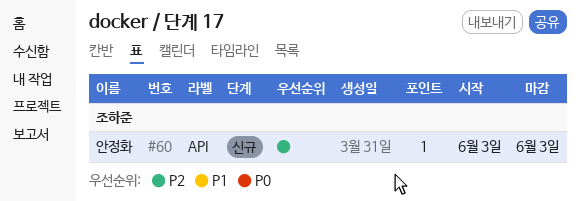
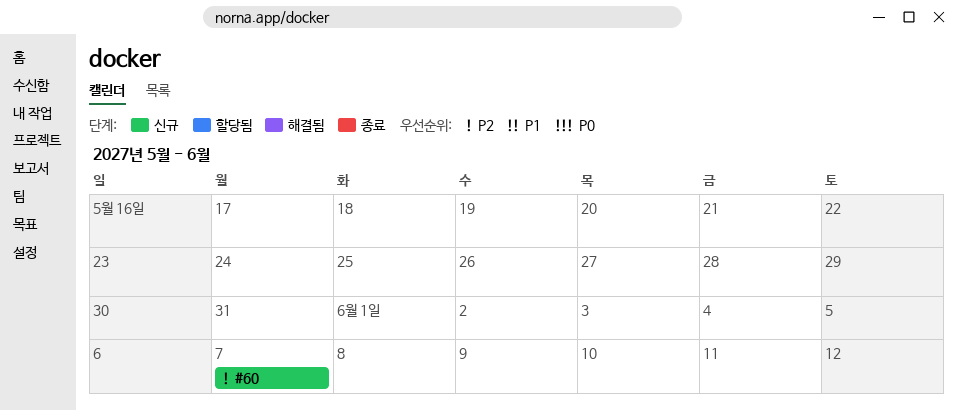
#60, start: Jun 3 -> Jun 7
#60, due: Jun 3 -> Jun 7

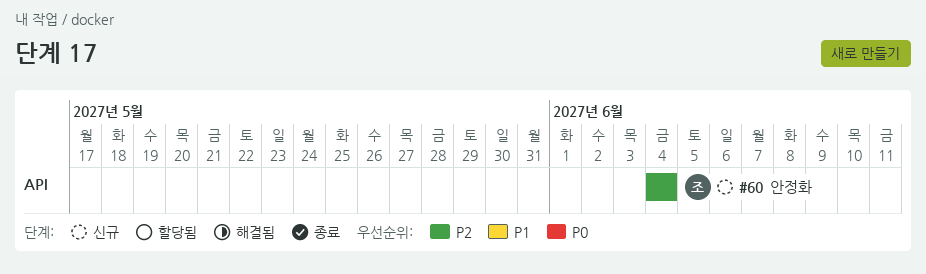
#60, start: Jun 7 -> Jun 4
#60, due: Jun 7 -> Jun 4

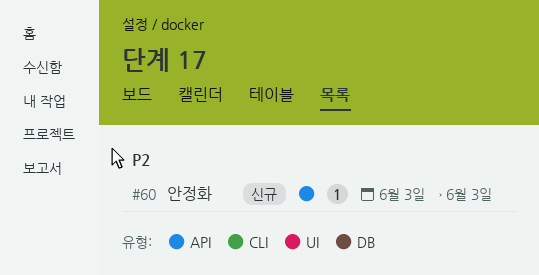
#60, start: Jun 4 -> Jun 3
#60, due: Jun 4 -> Jun 3

